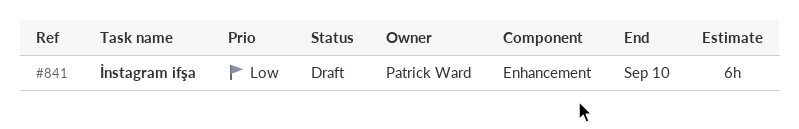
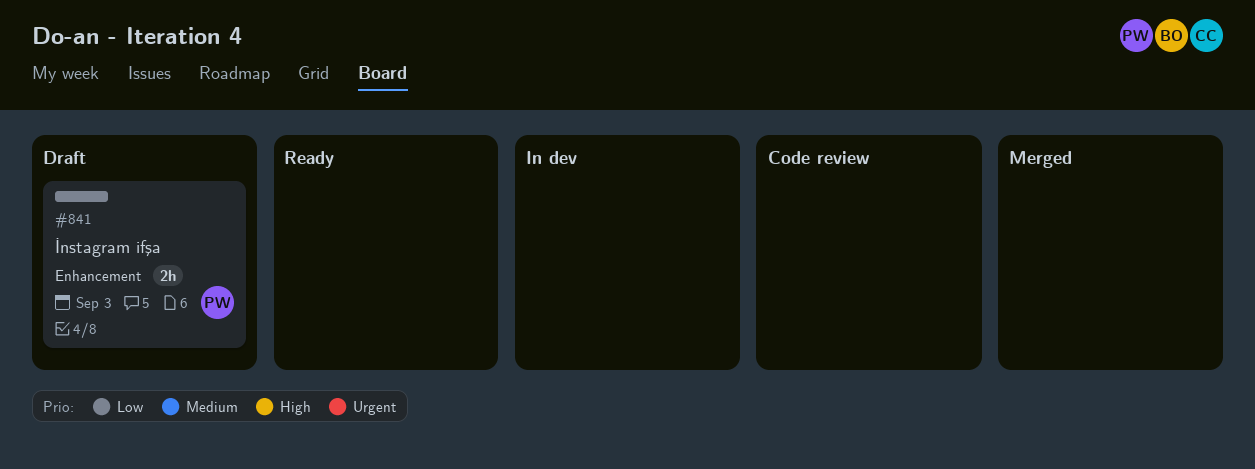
#841, estimate: 6h -> 2h
#841, due: Sep 10 -> Sep 3

